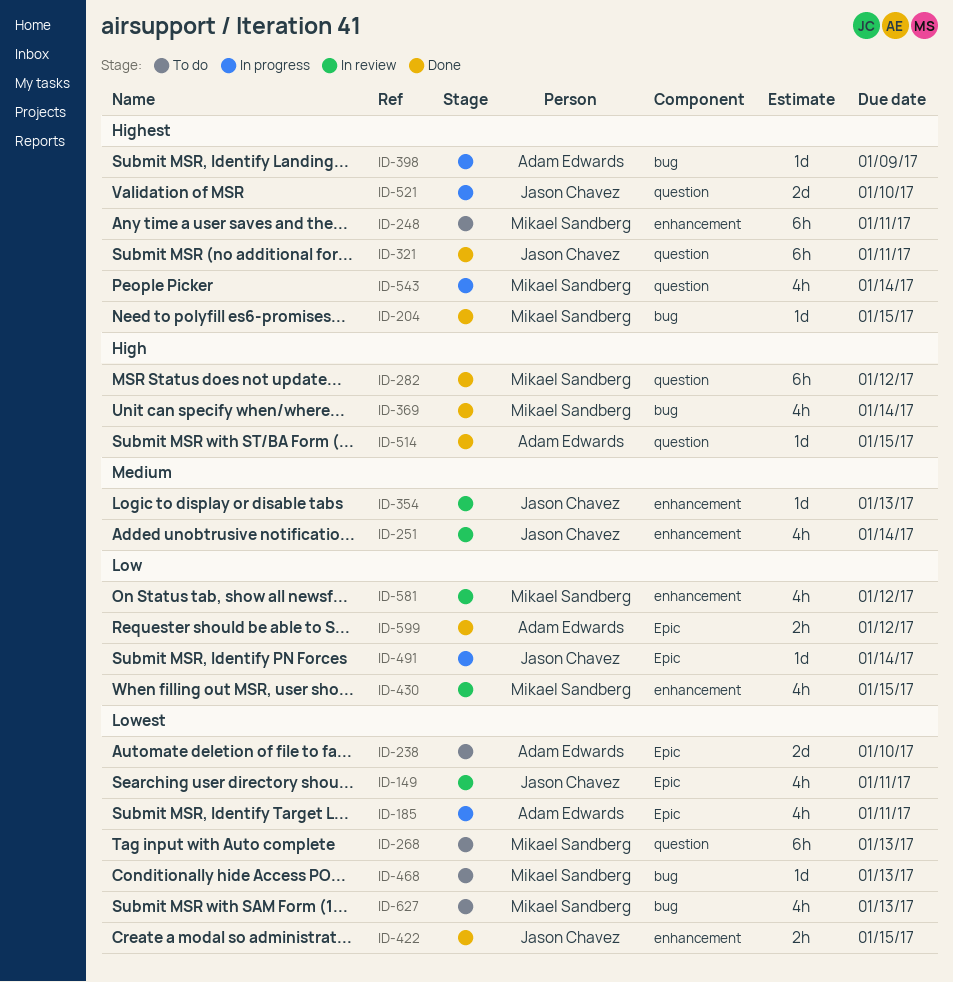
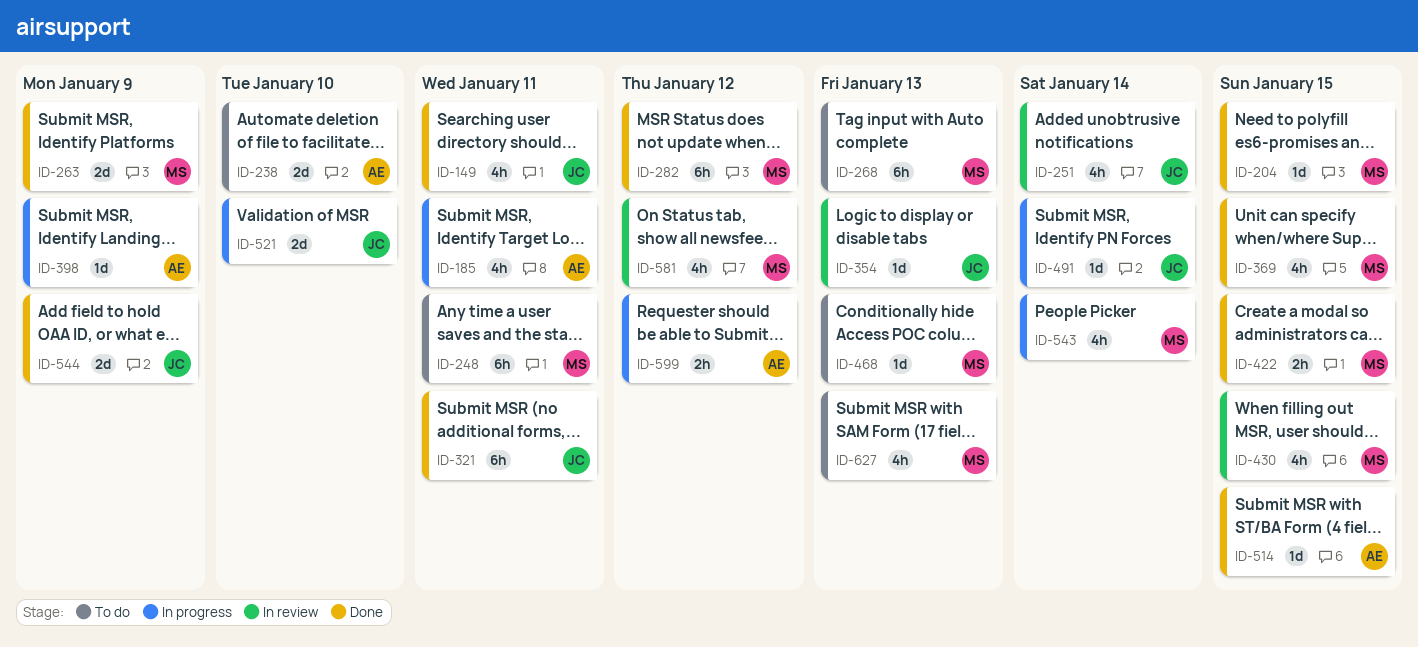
ID-149, status: In review -> Done
ID-263: none -> present
ID-369, due: Jan 14 -> Jan 15
ID-422, owner: Jason Chavez -> Mikael Sandberg
ID-544: none -> present
ID-599, status: Done -> In progress

